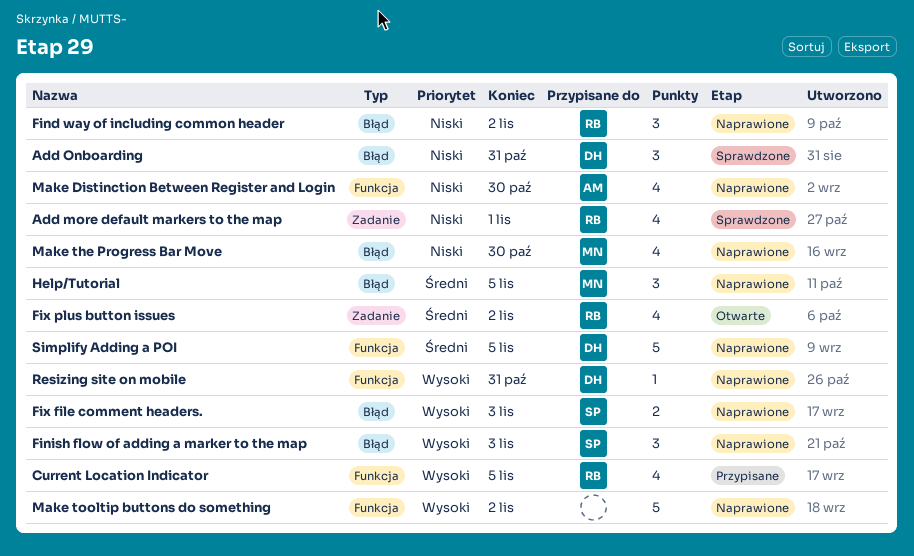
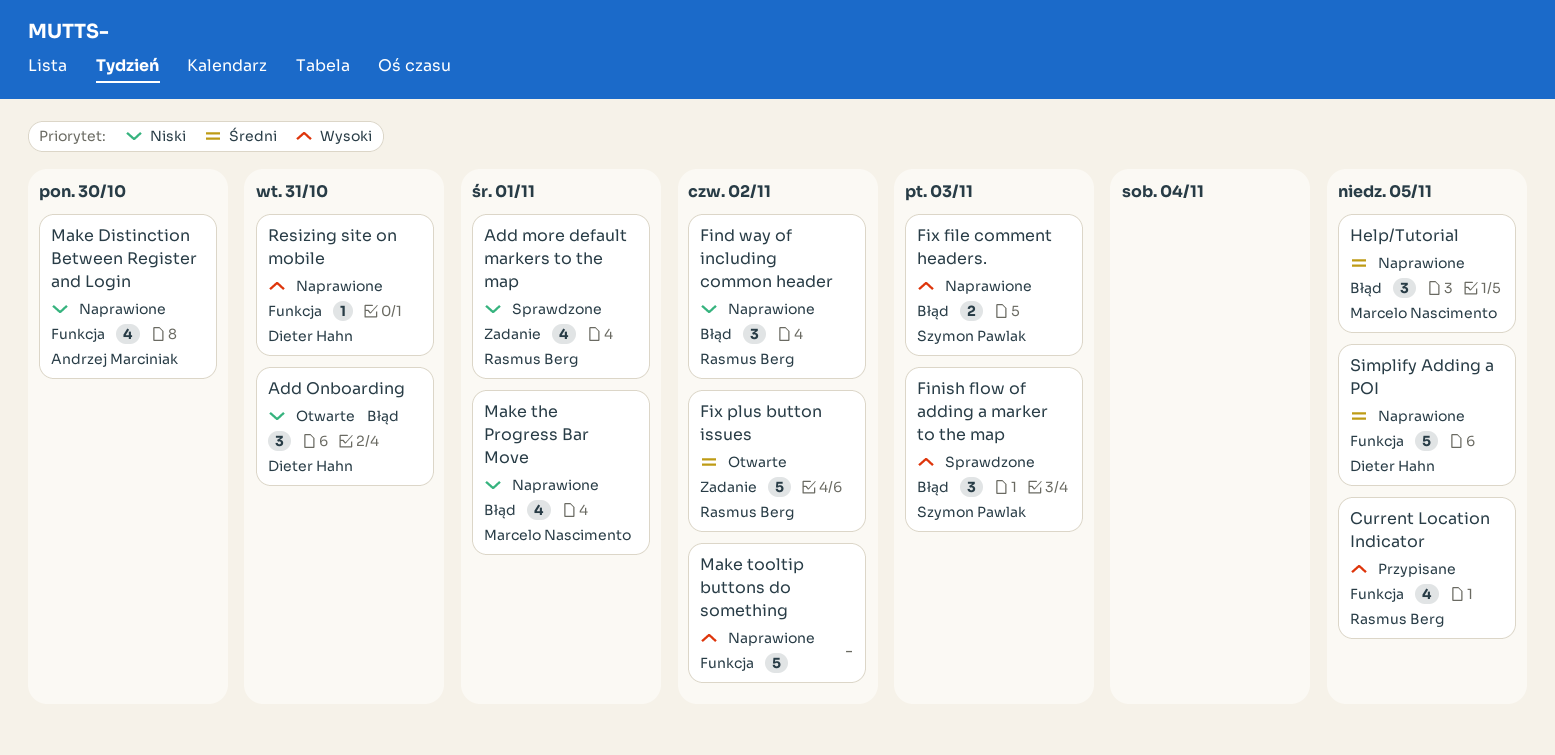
Add Onboarding, status: Sprawdzone -> Otwarte
Finish flow of adding a marker to the map, status: Naprawione -> Sprawdzone
Fix plus button issues, estimate: 4 -> 5
Make the Progress Bar Move, due: Oct 30 -> Nov 1

